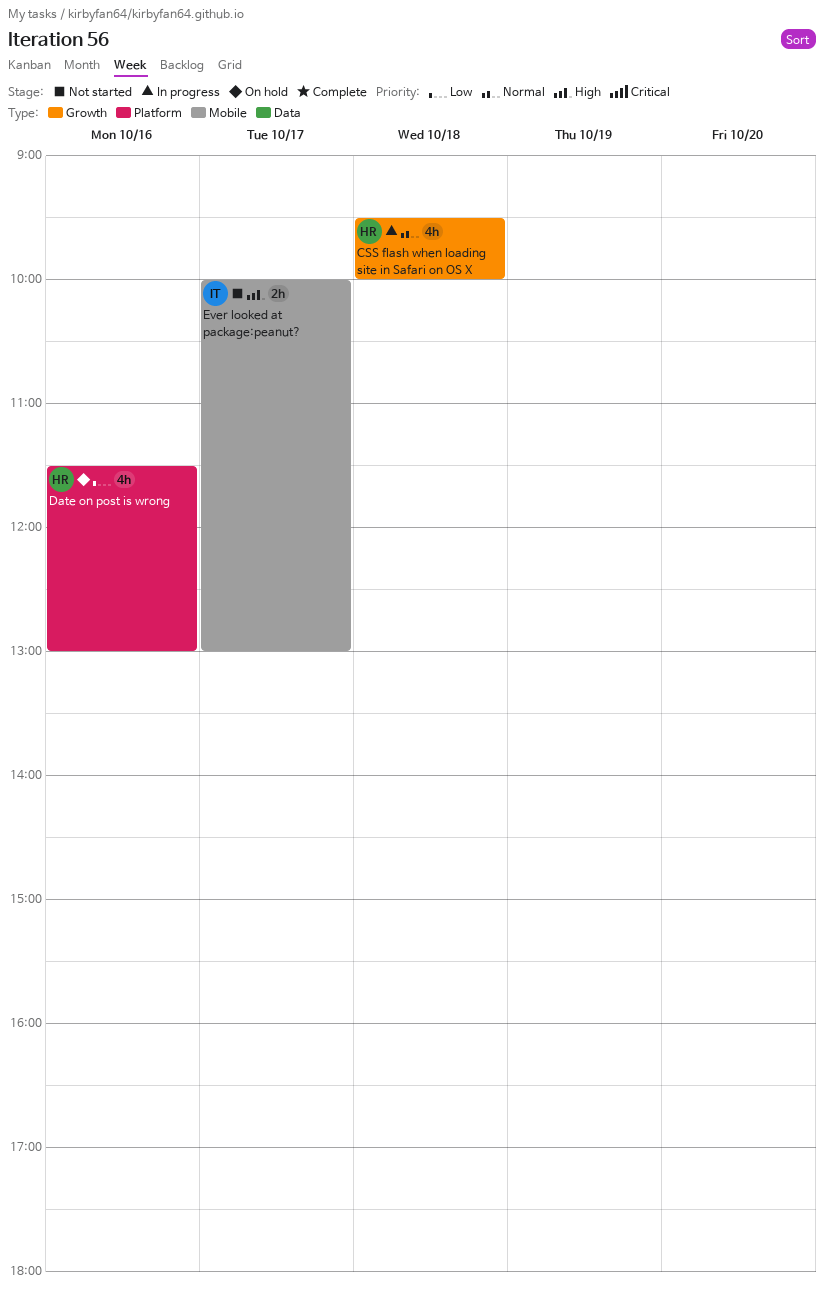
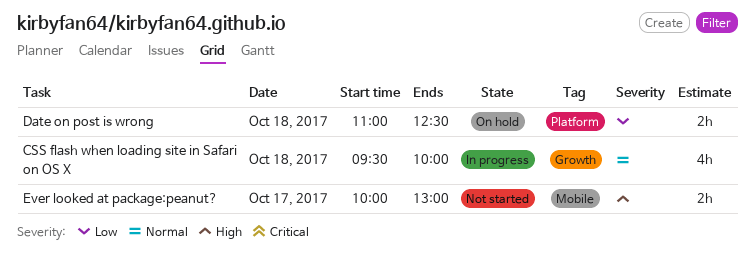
Date on post is wrong, estimate: 4h -> 2h
Date on post is wrong, day: Oct 16 -> Oct 18
Date on post is wrong, begins: 11:30 -> 11:00
Date on post is wrong, ends: 13:00 -> 12:30

